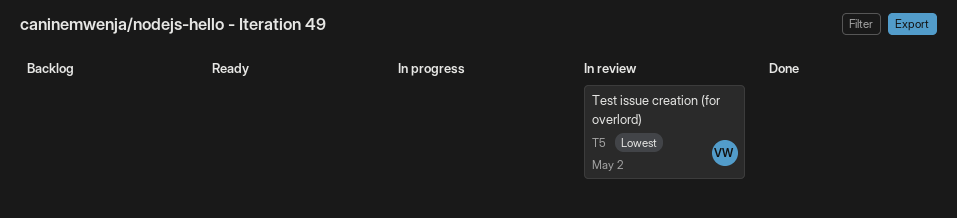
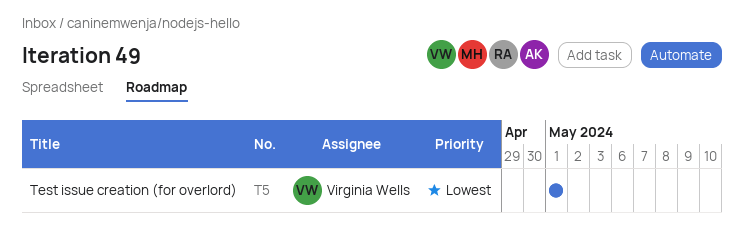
T5, due: May 2 -> May 1

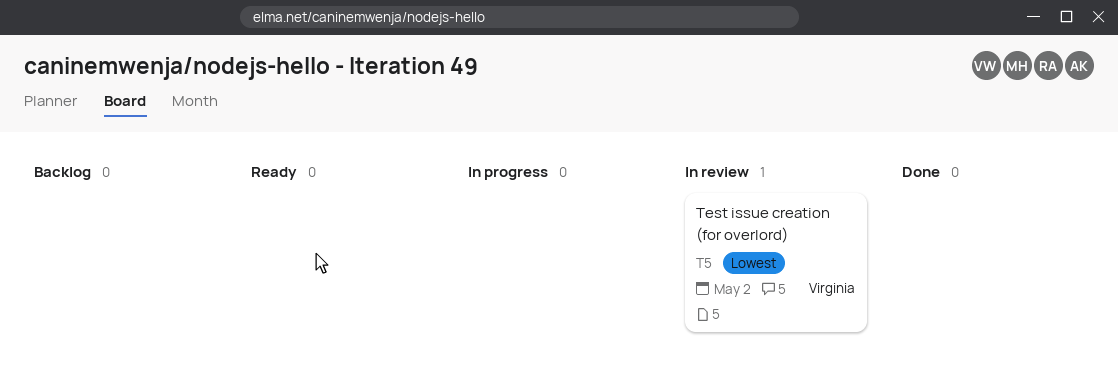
T5, due: May 1 -> May 2

